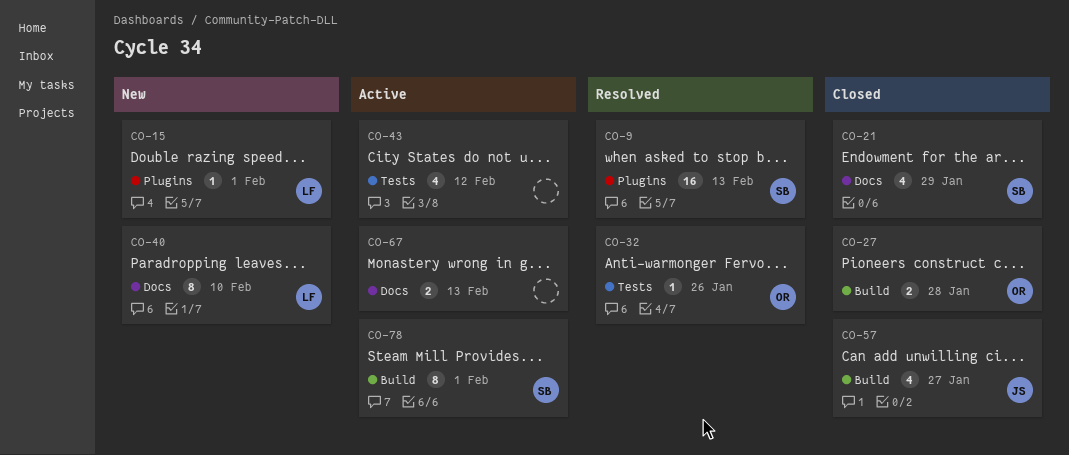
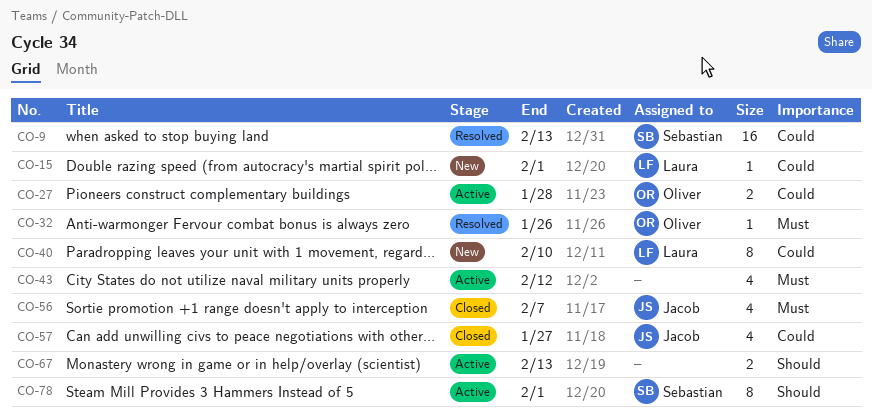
CO-21: present -> none
CO-27, status: Closed -> Active
CO-56: none -> present

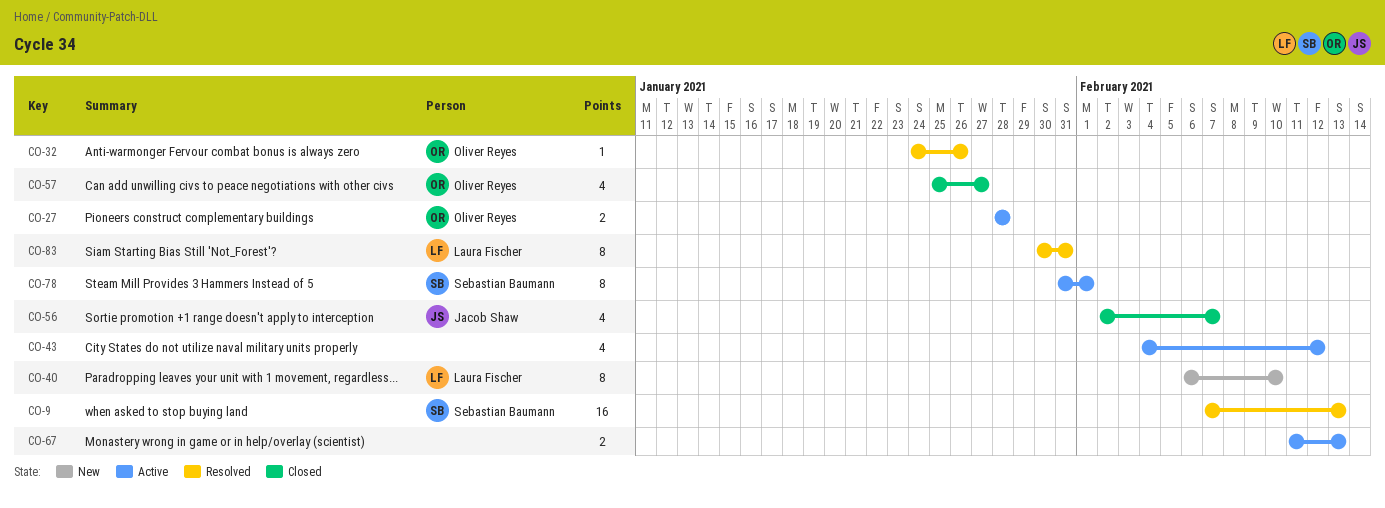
CO-15: present -> none
CO-57, owner: Jacob Shaw -> Oliver Reyes
CO-83: none -> present

